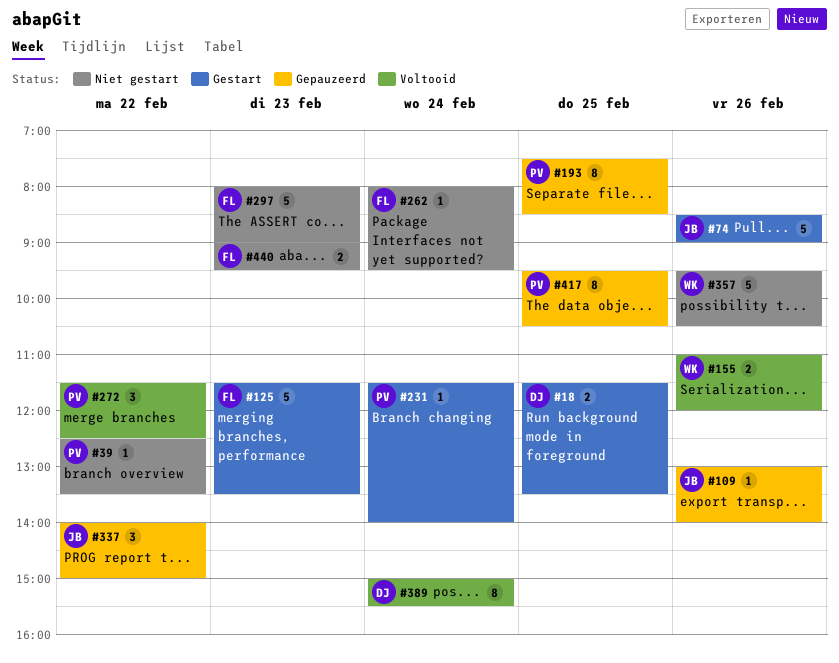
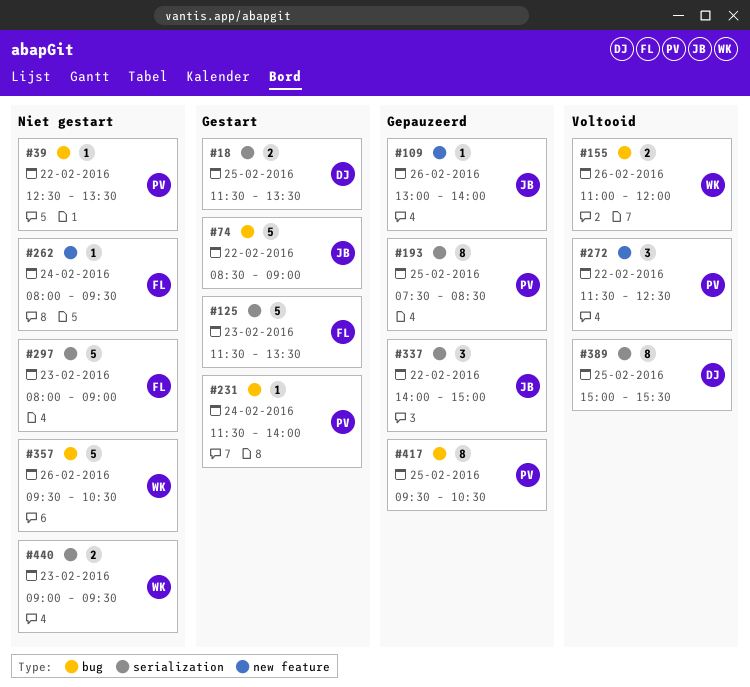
#74, day: Feb 26 -> Feb 22
#389, day: Feb 24 -> Feb 25
#440, owner: FL -> WK

